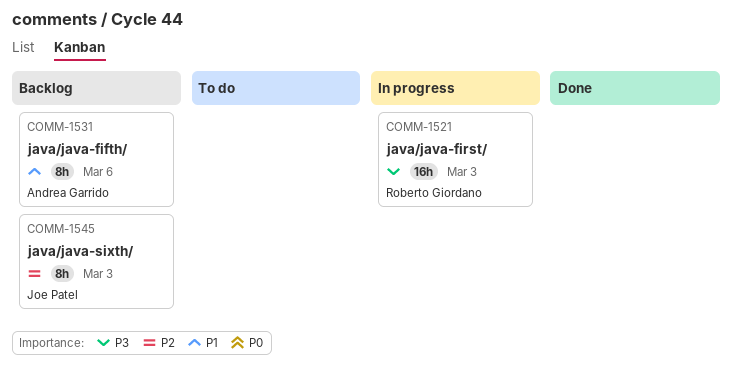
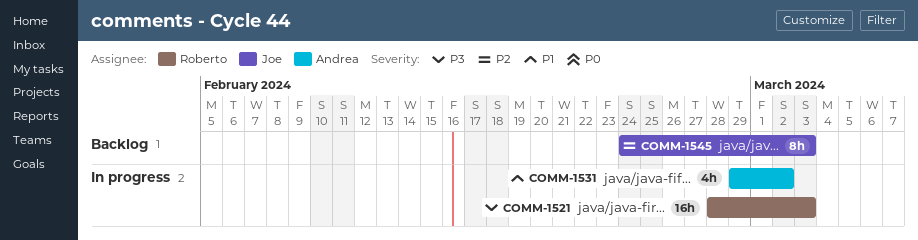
COMM-1531, status: Backlog -> In progress
COMM-1531, estimate: 8h -> 4h
COMM-1531, due: Mar 6 -> Mar 2

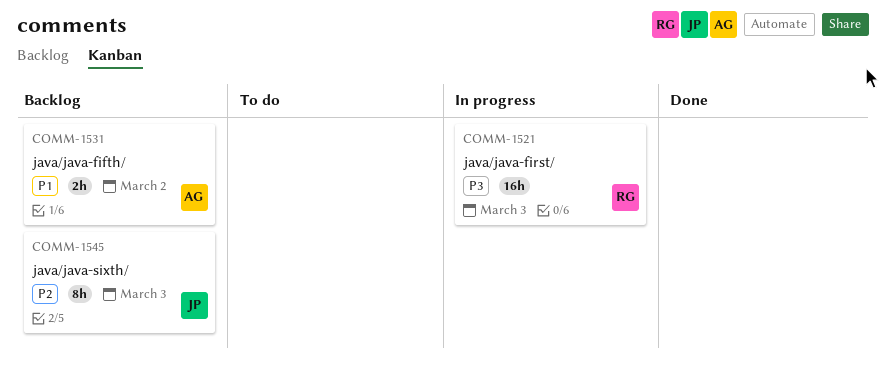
COMM-1531, status: In progress -> Backlog
COMM-1531, estimate: 4h -> 2h

